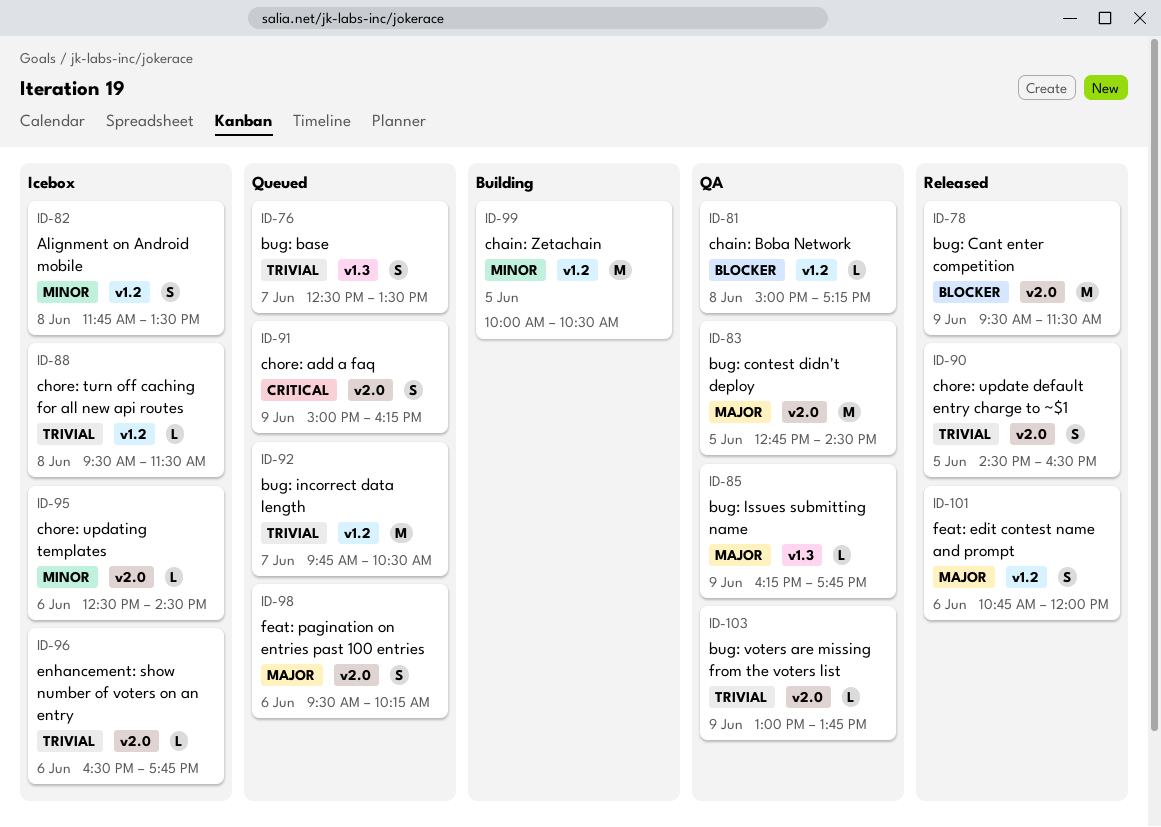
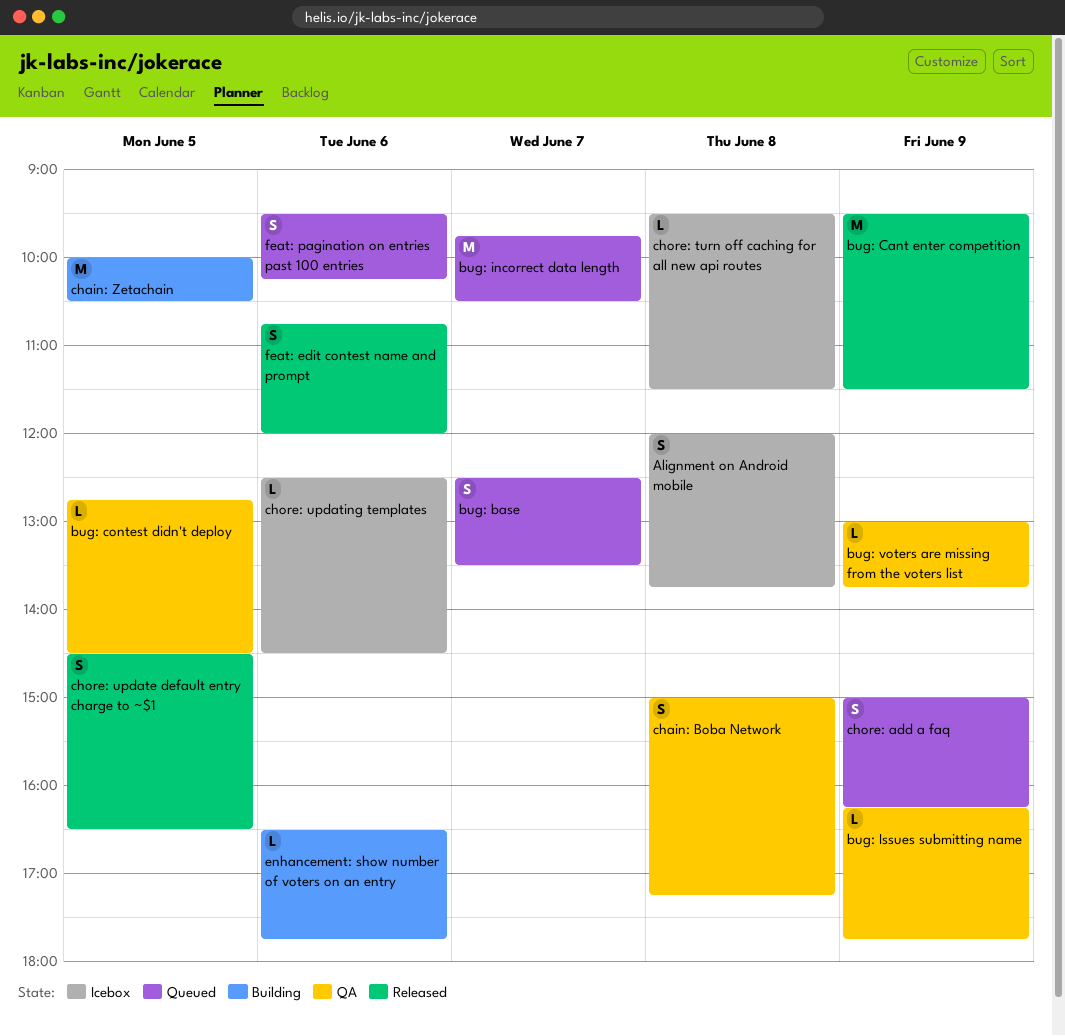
Alignment on Android mobile, begins: 11:45 -> 12:00
Alignment on Android mobile, ends: 13:30 -> 13:45
bug: contest didn't deploy, estimate: M -> L
chain: Boba Network, estimate: L -> S
enhancement: show number of voters on an entry, status: Icebox -> Building

